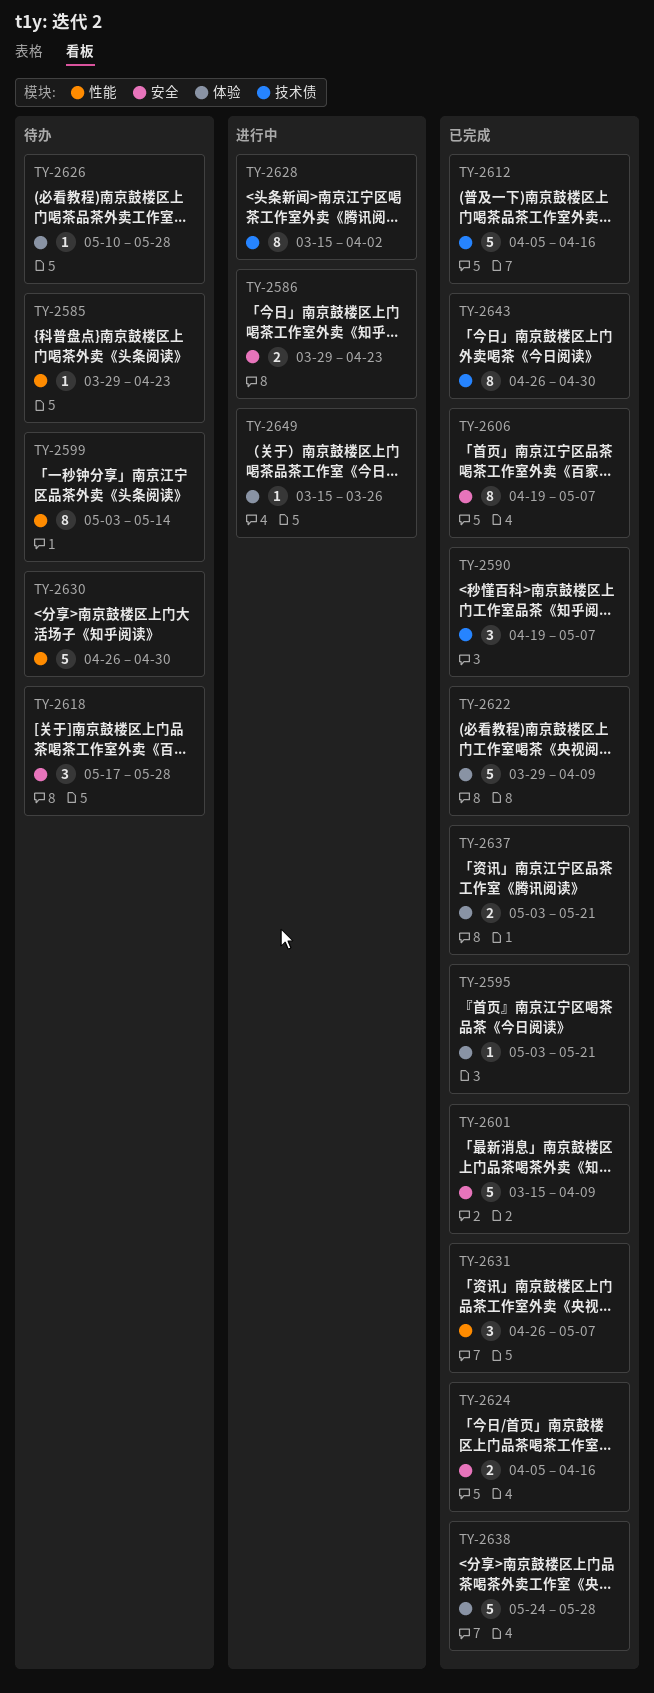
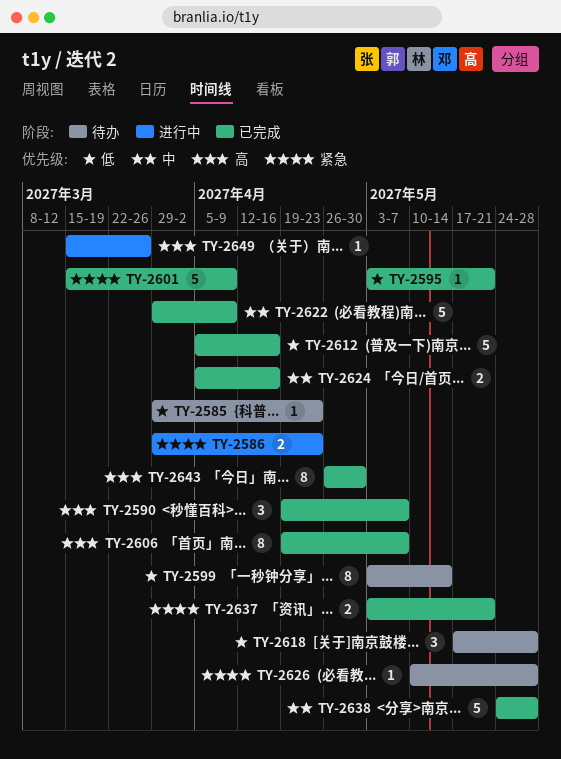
TY-2628: present -> none
TY-2630: present -> none
TY-2631: present -> none

